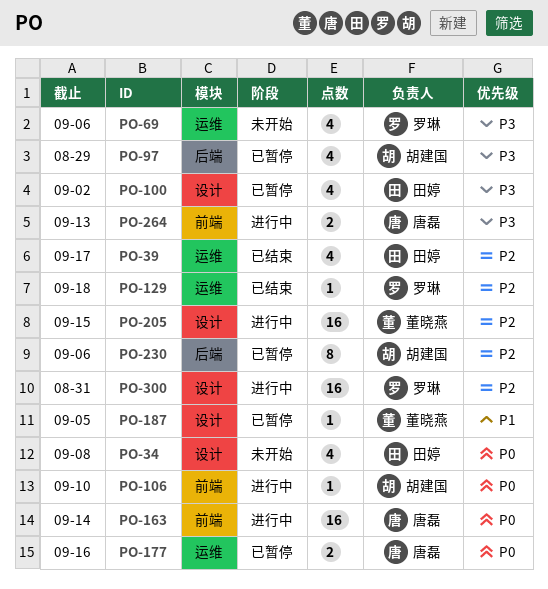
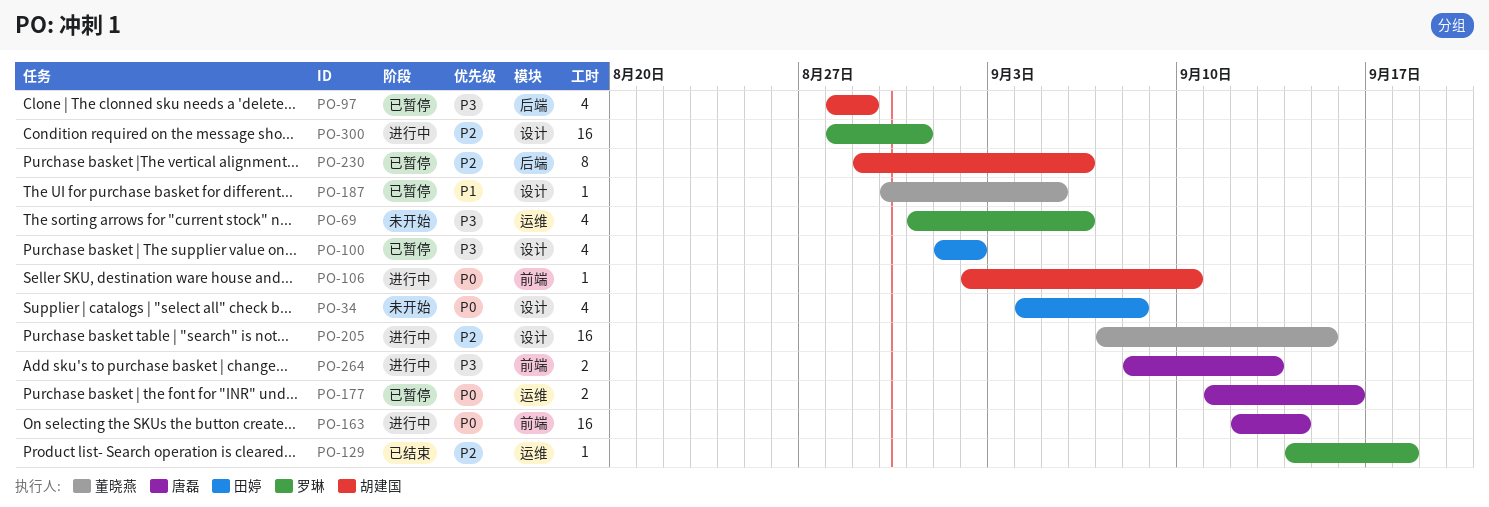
PO-39: present -> none

